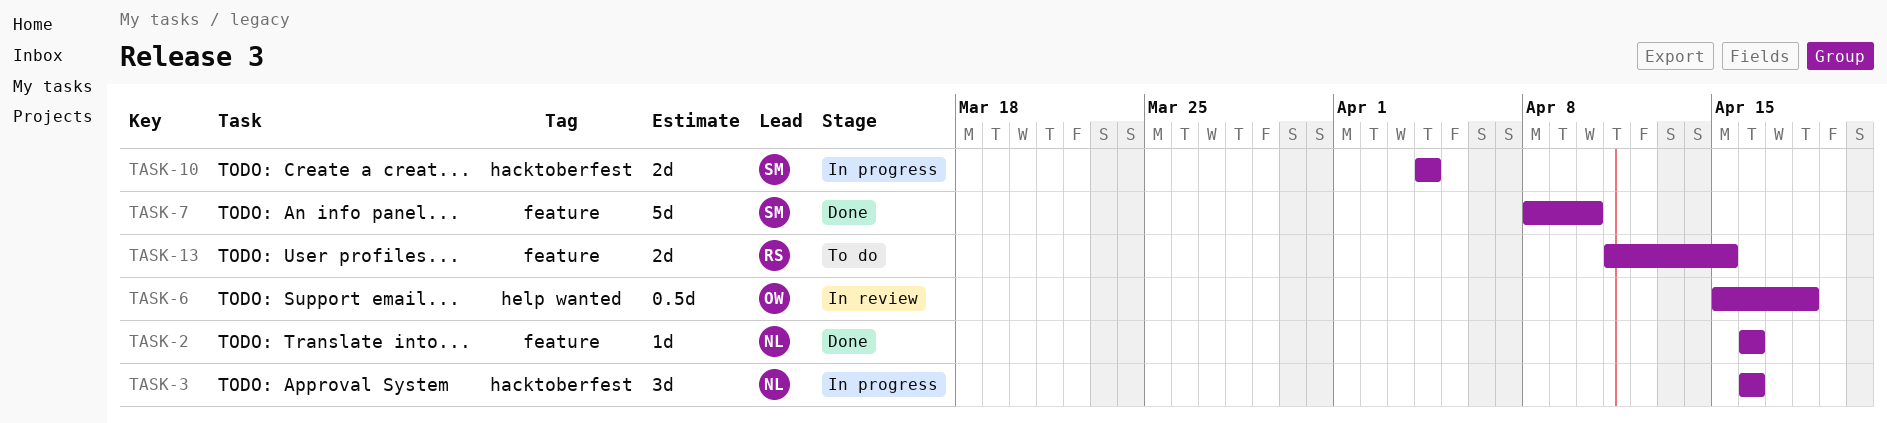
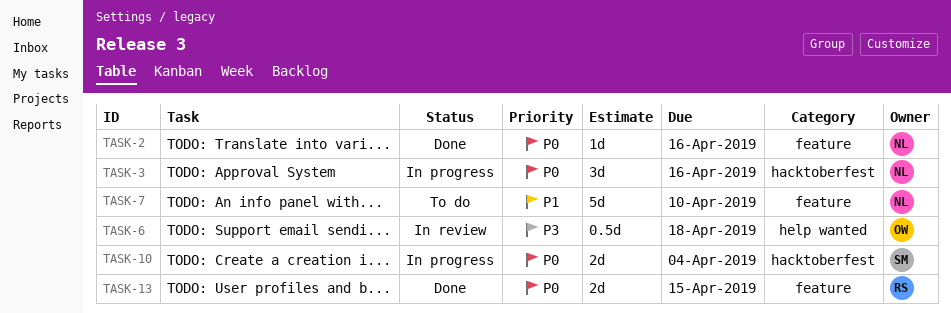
TASK-7, status: Done -> To do
TASK-7, owner: SM -> NL
TASK-13, status: To do -> Done

